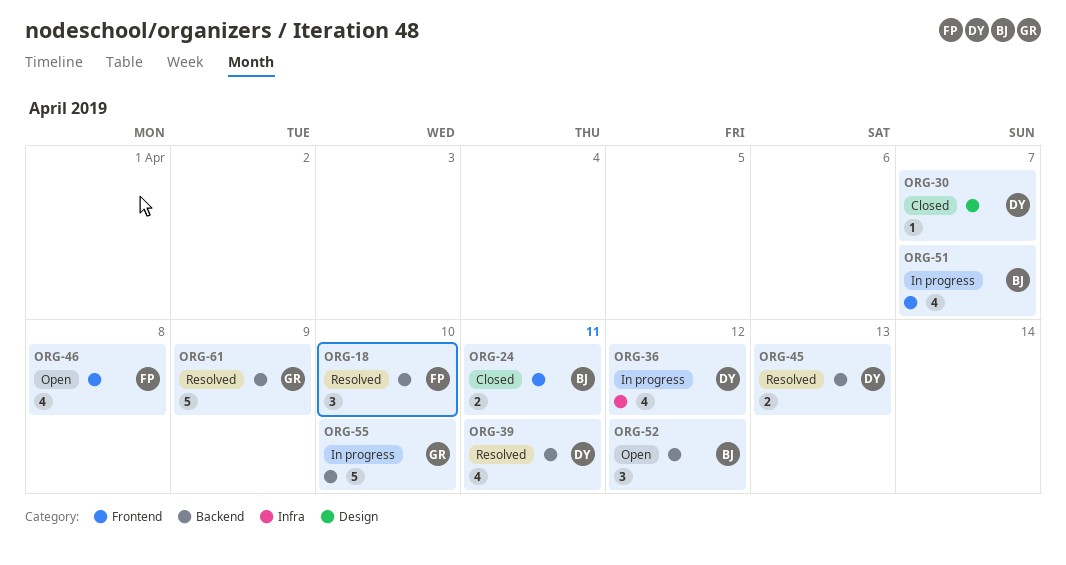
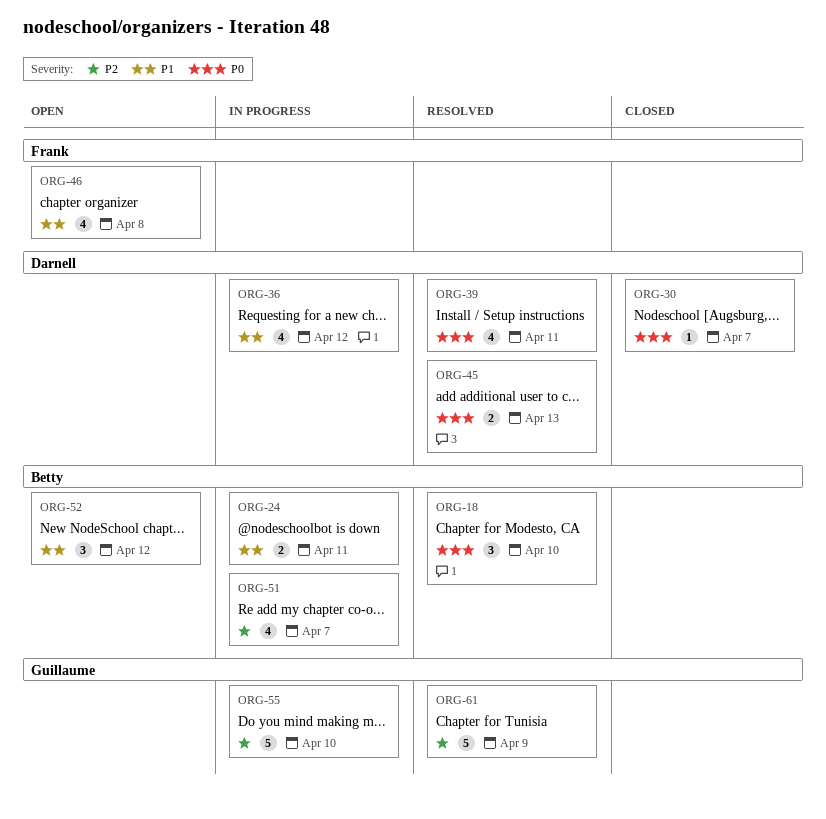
ORG-18, owner: Frank -> Betty
ORG-24, status: Closed -> In progress

